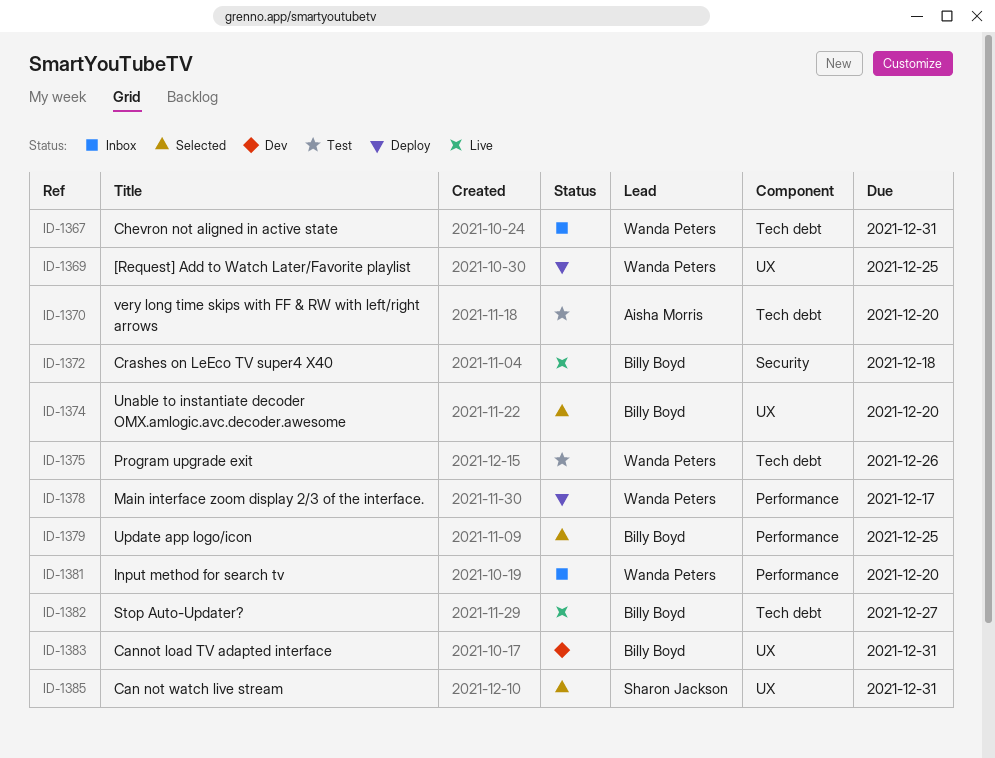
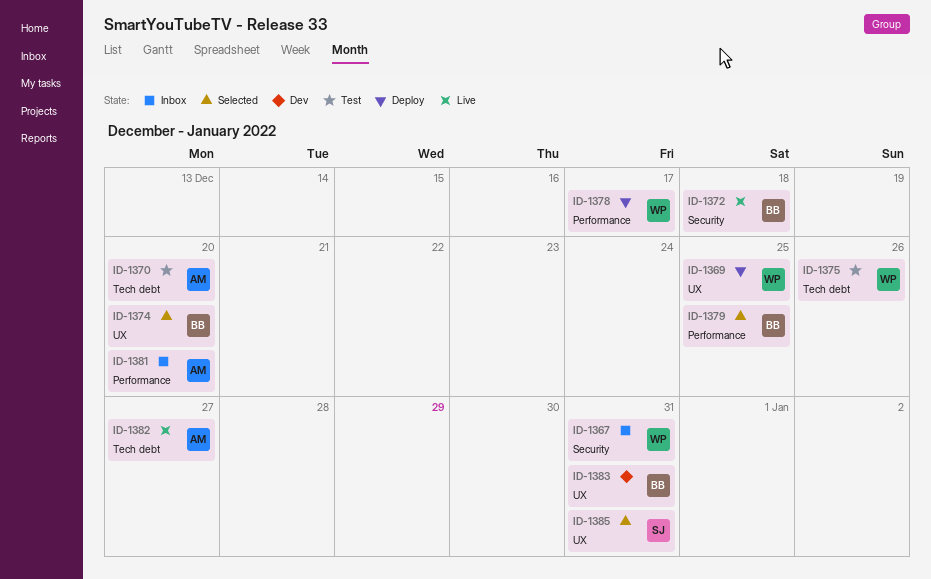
ID-1367, label: Tech debt -> Security
ID-1381, owner: Wanda Peters -> Aisha Morris
ID-1382, owner: Billy Boyd -> Aisha Morris

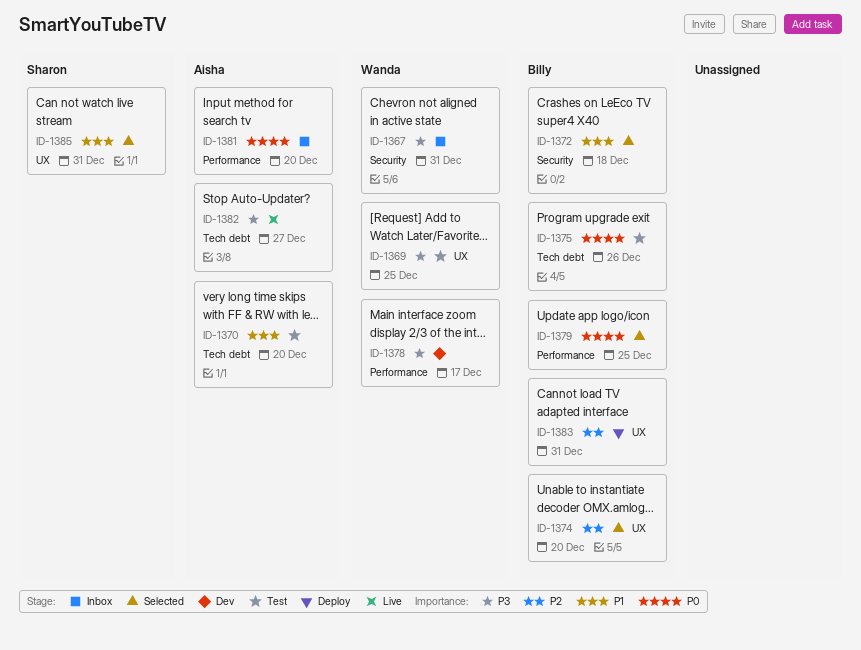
ID-1369, status: Deploy -> Test
ID-1372, status: Live -> Selected
ID-1375, owner: Wanda -> Billy
ID-1378, status: Deploy -> Dev
ID-1383, status: Dev -> Deploy

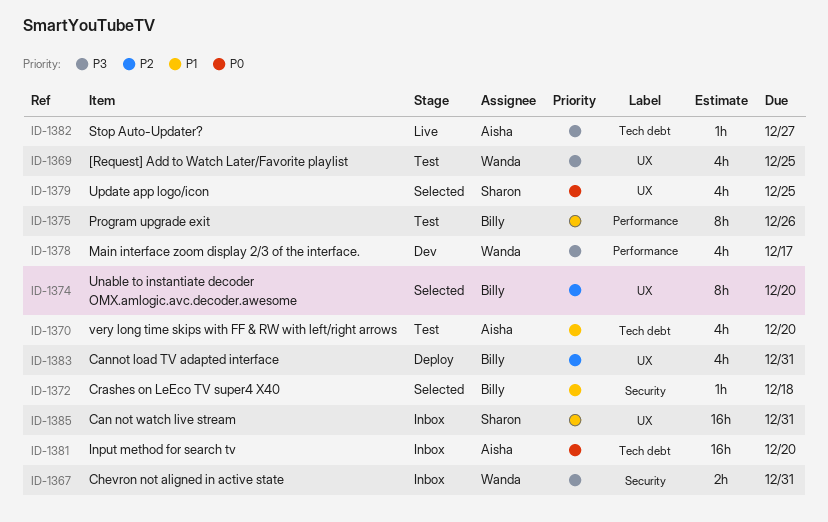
ID-1375, priority: P0 -> P1
ID-1375, label: Tech debt -> Performance
ID-1379, owner: Billy -> Sharon
ID-1379, label: Performance -> UX
ID-1381, label: Performance -> Tech debt
ID-1385, status: Selected -> Inbox

